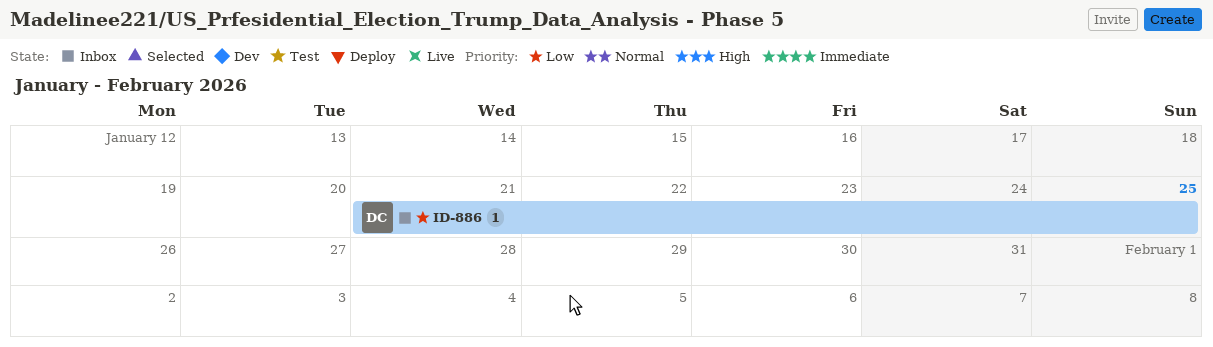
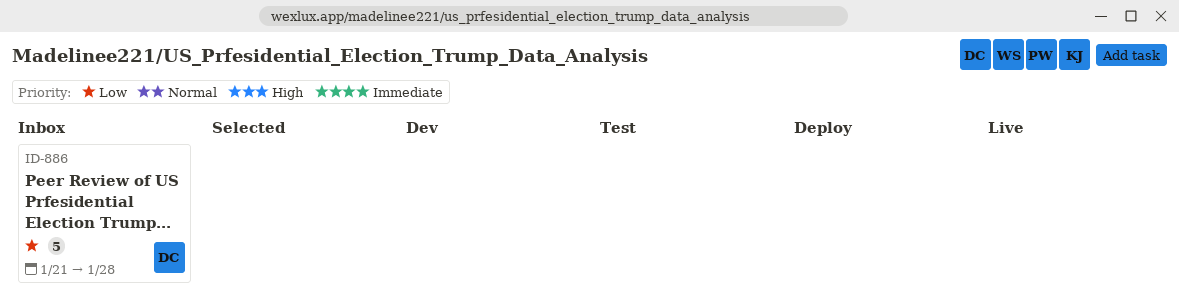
ID-886, estimate: 1 -> 5
ID-886, due: Jan 25 -> Jan 28

